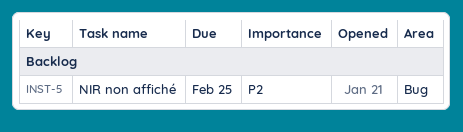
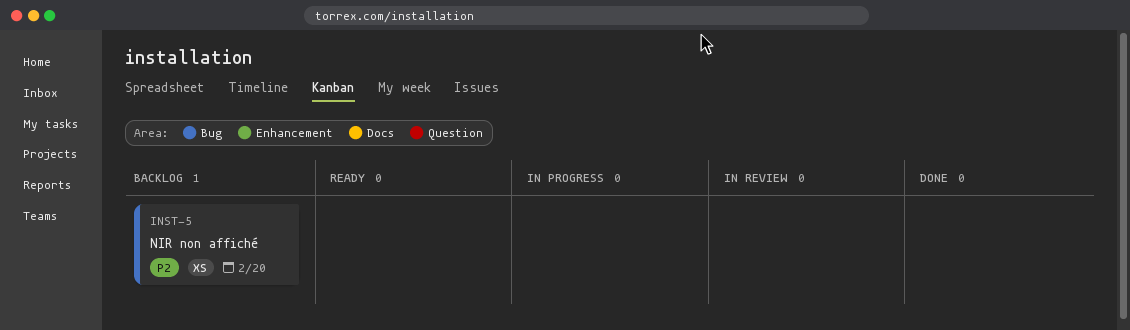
INST-5, due: Feb 25 -> Feb 20

